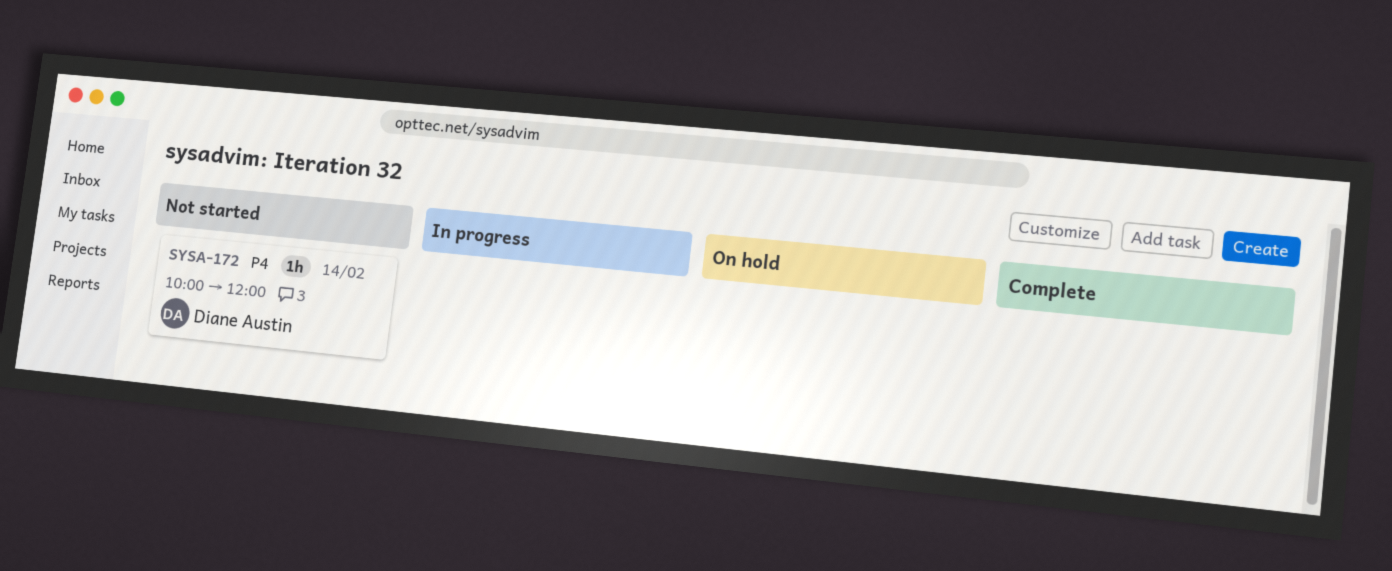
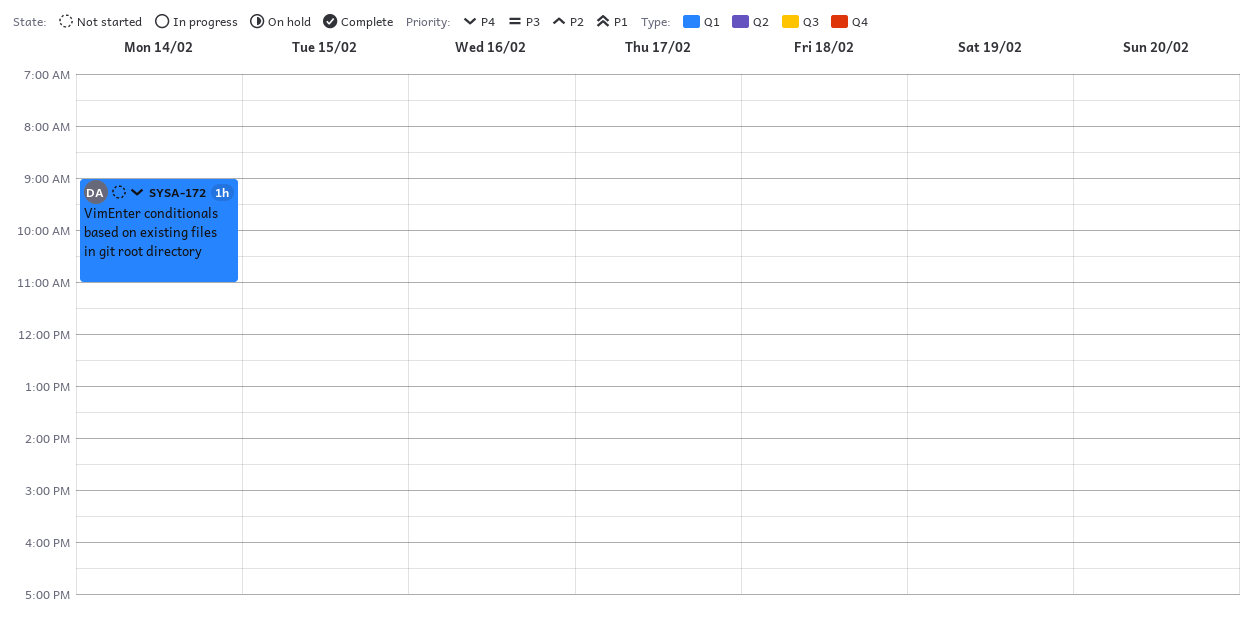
SYSA-172, begins: 10:00 -> 09:00
SYSA-172, ends: 12:00 -> 11:00

